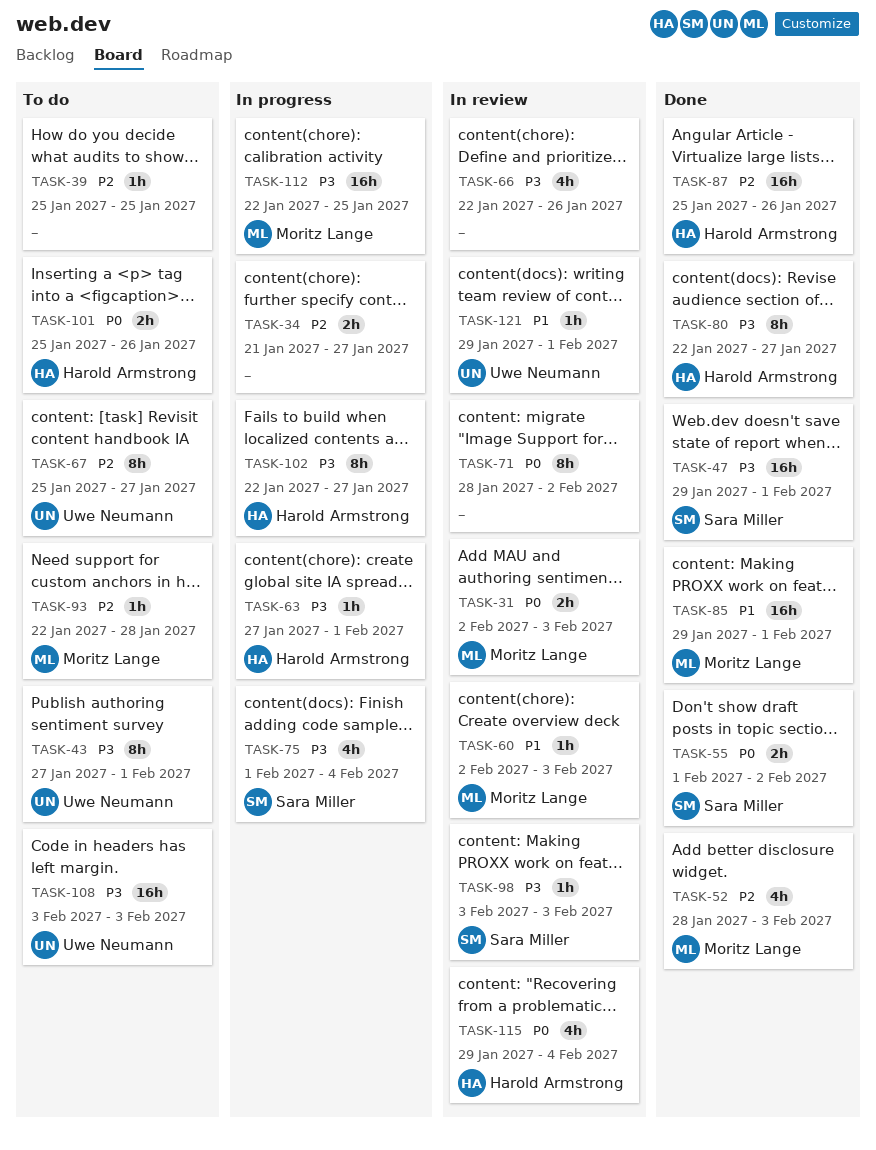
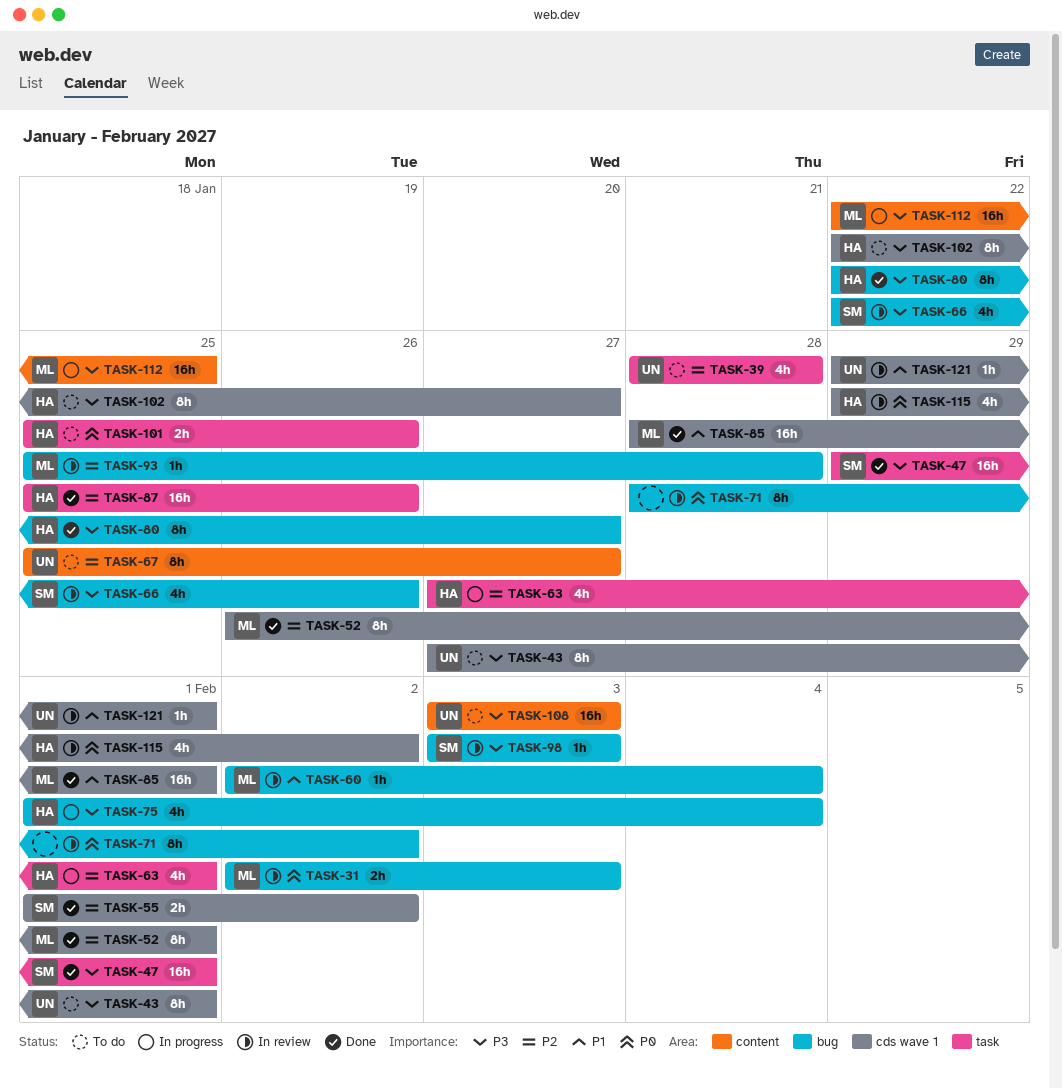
TASK-34: present -> none
TASK-39, owner: none -> Uwe Neumann
TASK-39, estimate: 1h -> 4h
TASK-39, start: Jan 25 -> Jan 28
TASK-39, due: Jan 25 -> Jan 28
TASK-52, estimate: 4h -> 8h
TASK-52, start: Jan 28 -> Jan 26
TASK-52, due: Feb 3 -> Feb 1
TASK-55, priority: P0 -> P2
TASK-60, due: Feb 3 -> Feb 4
TASK-63, priority: P3 -> P2
TASK-63, estimate: 1h -> 4h
TASK-66, owner: none -> Sara Miller
TASK-75, owner: Sara Miller -> Harold Armstrong
TASK-85, start: Jan 29 -> Jan 28
TASK-93, status: To do -> In review
TASK-93, start: Jan 22 -> Jan 25
TASK-102, status: In progress -> To do
TASK-115, due: Feb 4 -> Feb 2

